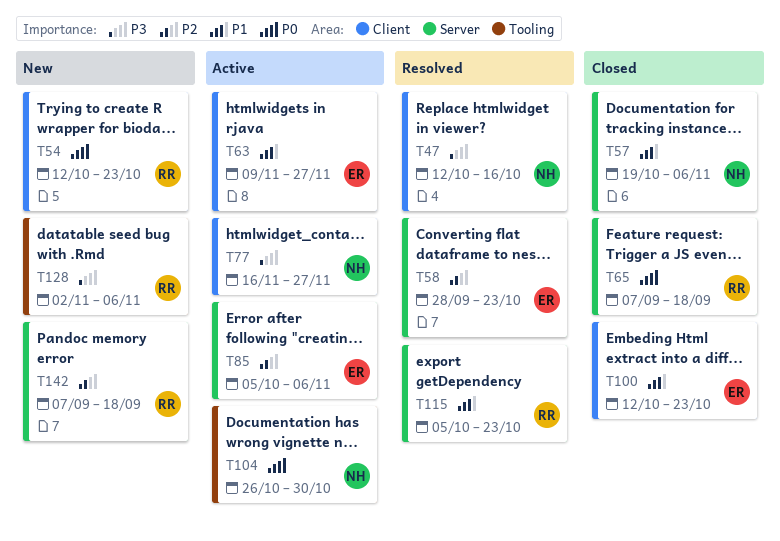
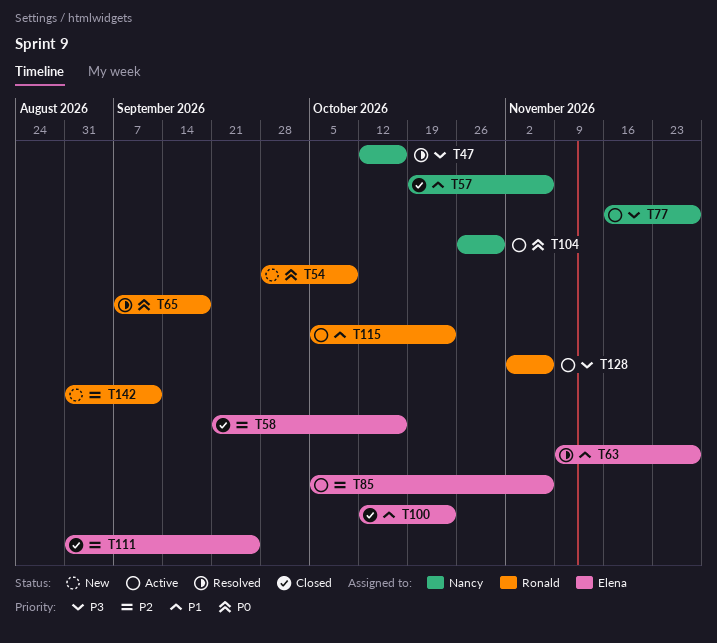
T54, start: Oct 12 -> Sep 28
T54, due: Oct 23 -> Oct 9
T58, status: Resolved -> Closed
T58, start: Sep 28 -> Sep 21
T58, due: Oct 23 -> Oct 16
T63, status: Active -> Resolved
T65, status: Closed -> Resolved
T111: none -> present
T115, status: Resolved -> Active
T128, status: New -> Active
T142, start: Sep 7 -> Aug 31
T142, due: Sep 18 -> Sep 11

